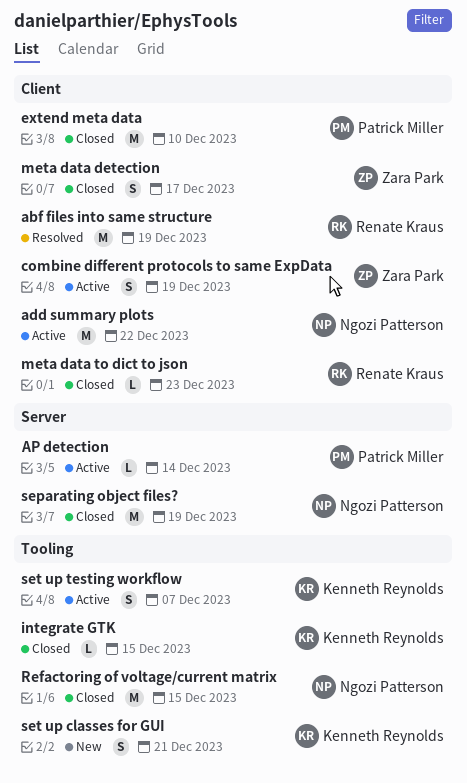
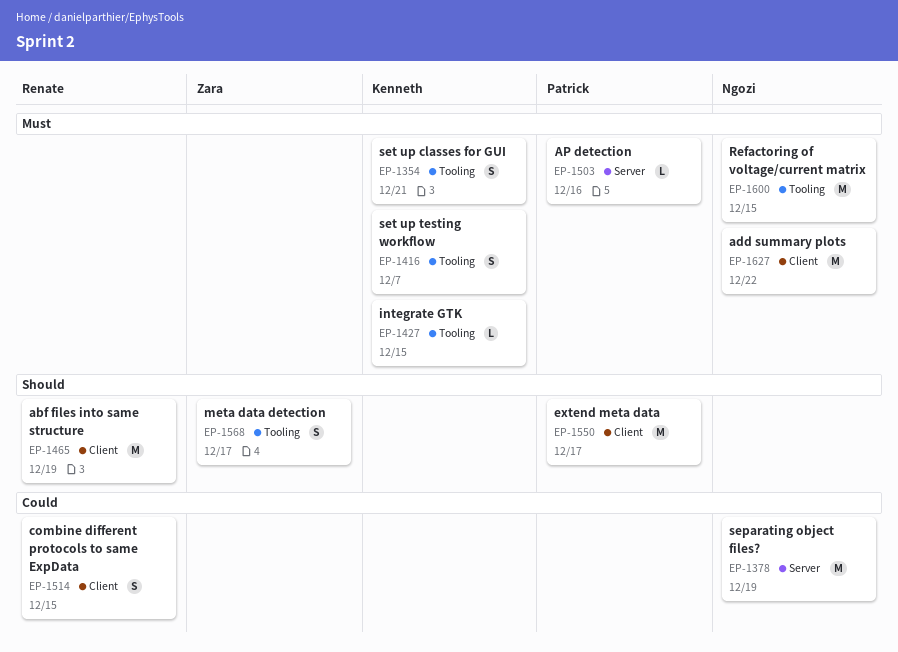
AP detection, due: Dec 14 -> Dec 16
combine different protocols to same ExpData, owner: Zara Park -> Renate Kraus
combine different protocols to same ExpData, due: Dec 19 -> Dec 15
extend meta data, due: Dec 10 -> Dec 17
meta data detection, label: Client -> Tooling
meta data to dict to json: present -> none

